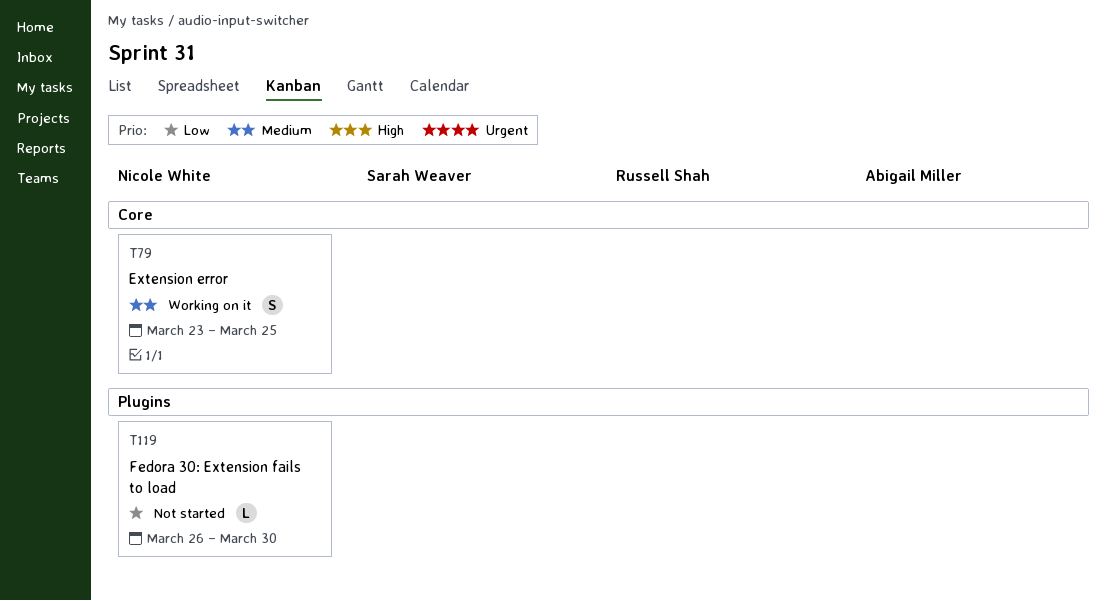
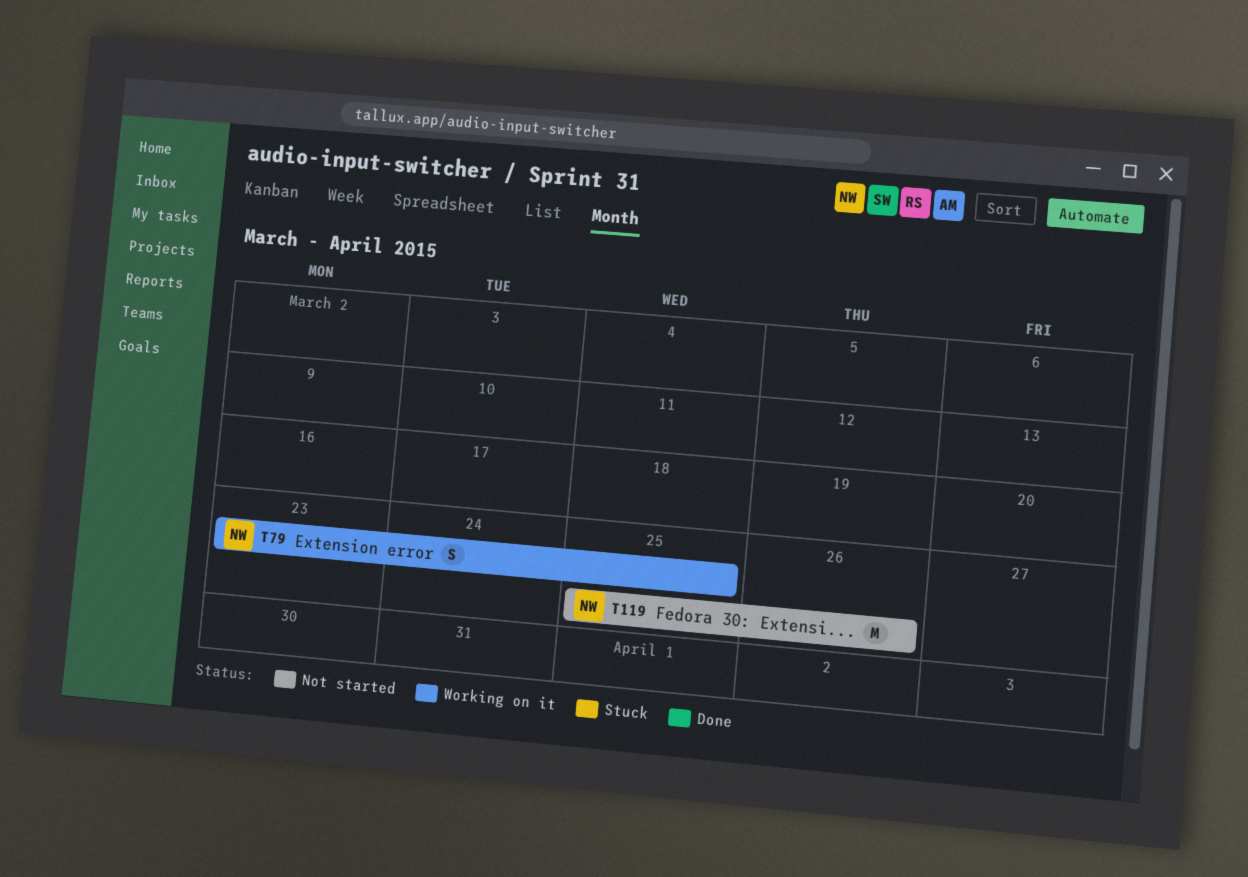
T119, estimate: L -> M
T119, start: Mar 26 -> Mar 25
T119, due: Mar 30 -> Mar 26

